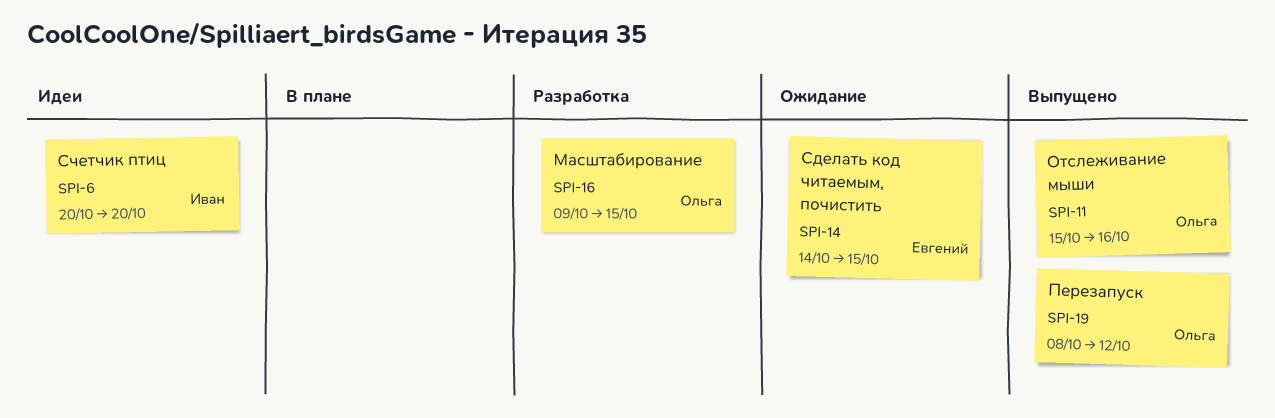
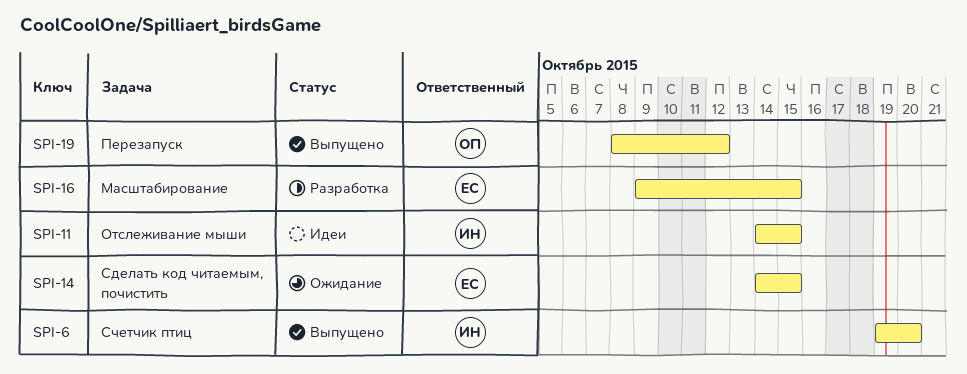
SPI-6, status: Идеи -> Выпущено
SPI-6, start: Oct 20 -> Oct 19
SPI-11, status: Выпущено -> Идеи
SPI-11, owner: Ольга -> Иван
SPI-11, start: Oct 15 -> Oct 14
SPI-11, due: Oct 16 -> Oct 15
SPI-16, owner: Ольга -> Евгений

